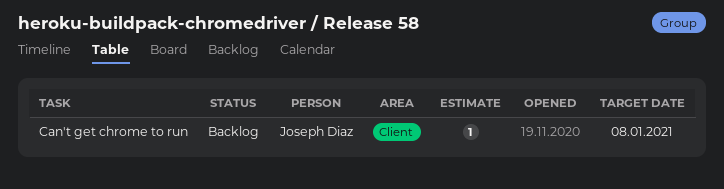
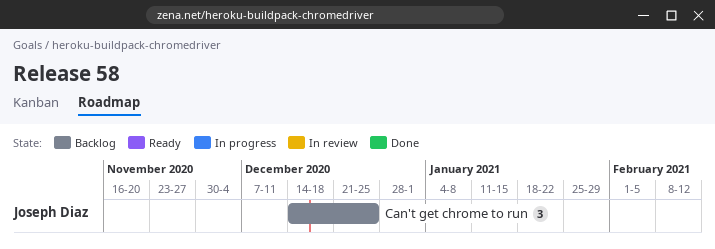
Can't get chrome to run, estimate: 1 -> 3
Can't get chrome to run, due: Jan 8 -> Dec 25

